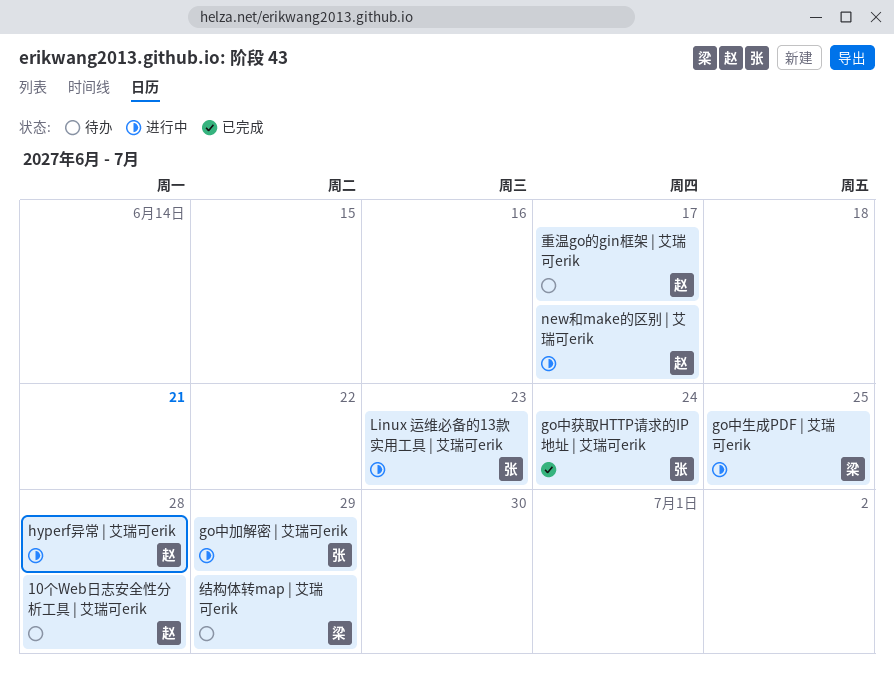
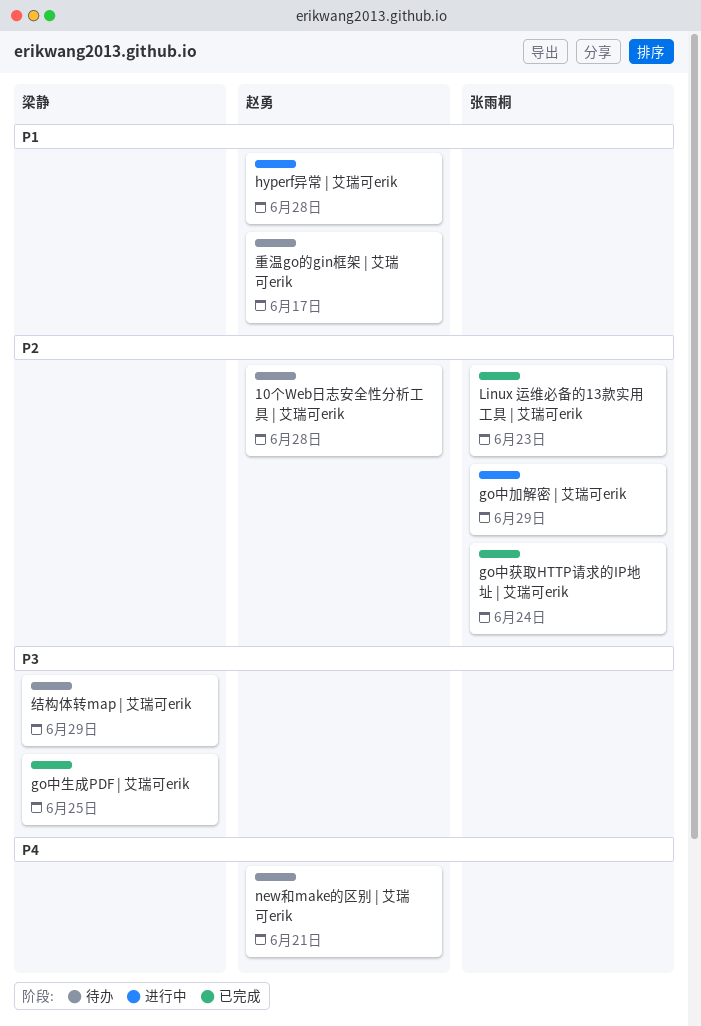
go中生成PDF | 艾瑞可erik, status: 进行中 -> 已完成
Linux 运维必备的13款实用工具 | 艾瑞可erik, status: 进行中 -> 已完成
new和make的区别 | 艾瑞可erik, status: 进行中 -> 待办
new和make的区别 | 艾瑞可erik, due: Jun 17 -> Jun 21

